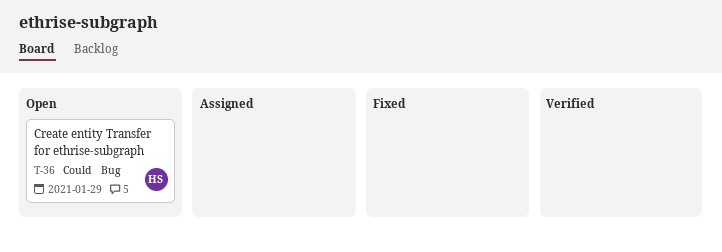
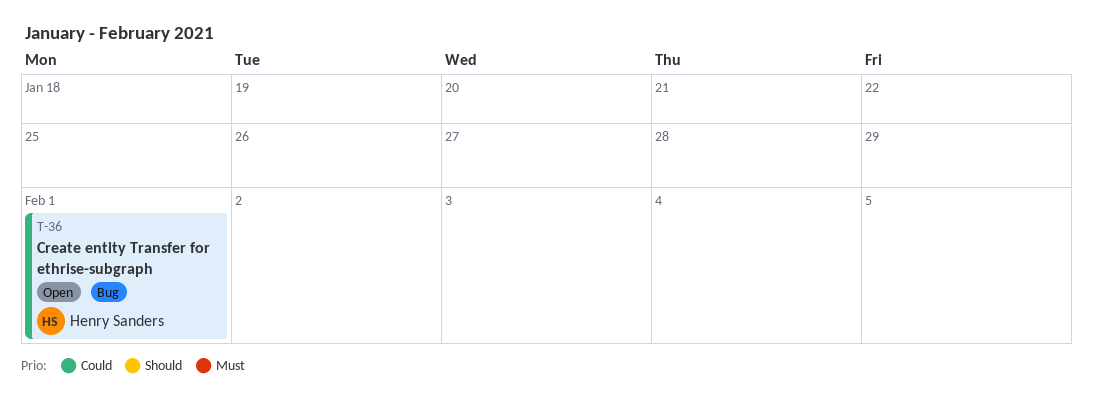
T-36, due: Jan 29 -> Feb 1

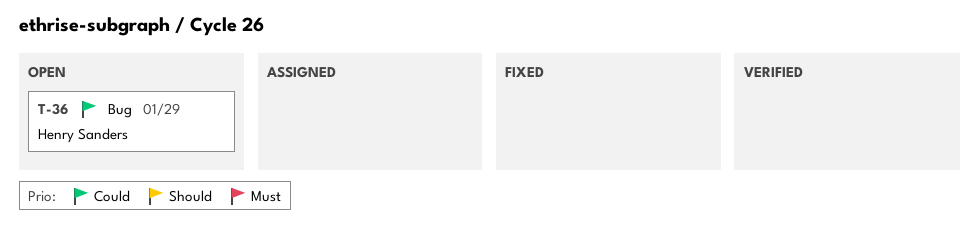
T-36, due: Feb 1 -> Jan 29

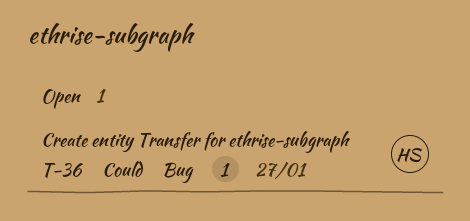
T-36, due: Jan 29 -> Jan 27

